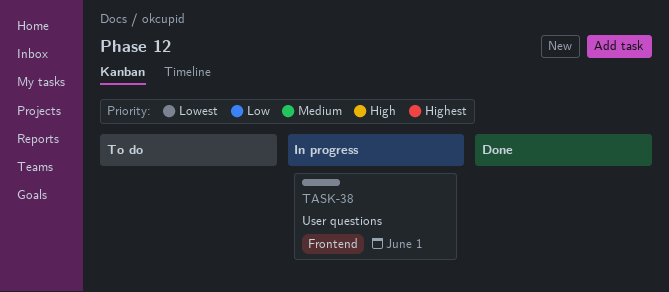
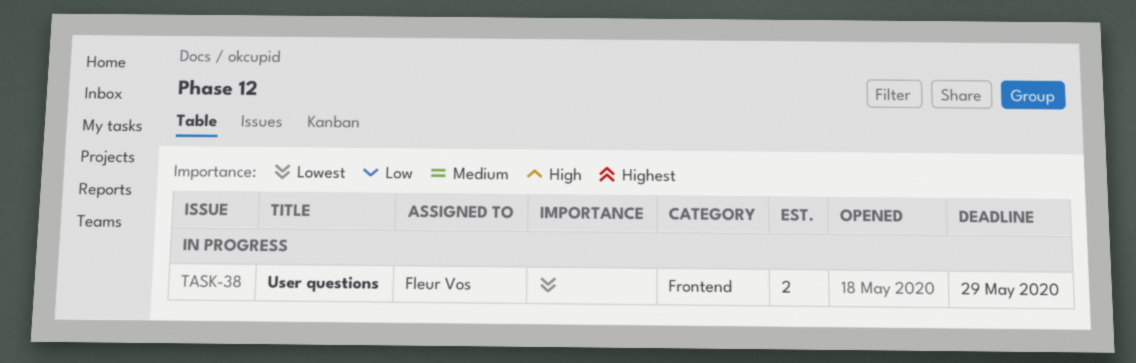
TASK-38, due: Jun 1 -> May 29

